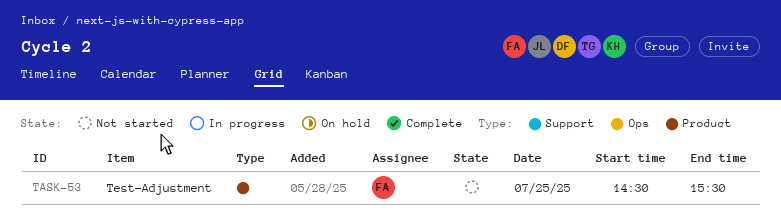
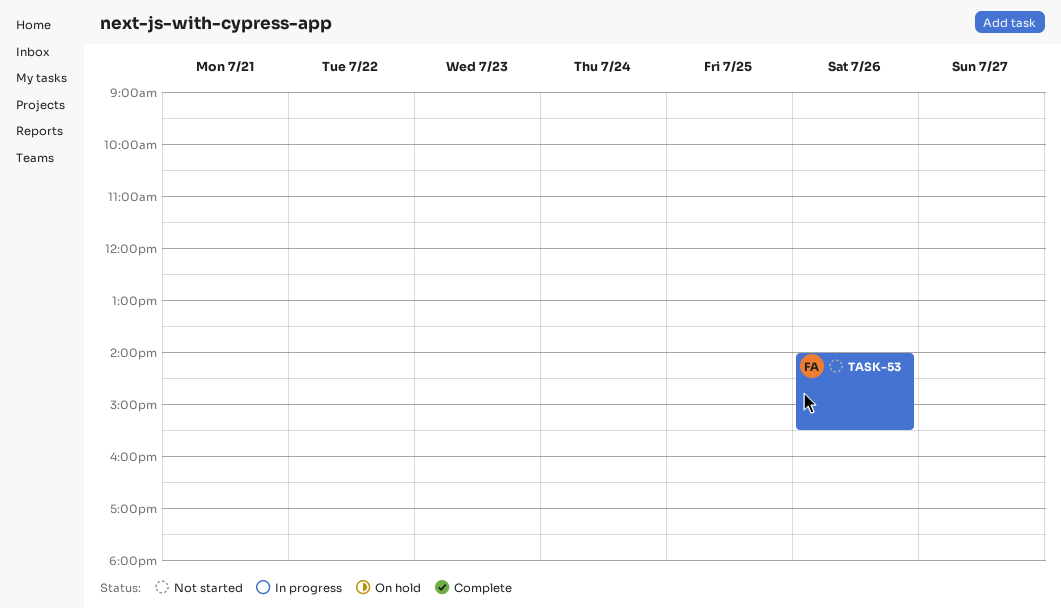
TASK-53, day: Jul 25 -> Jul 26
TASK-53, begins: 14:30 -> 14:00

